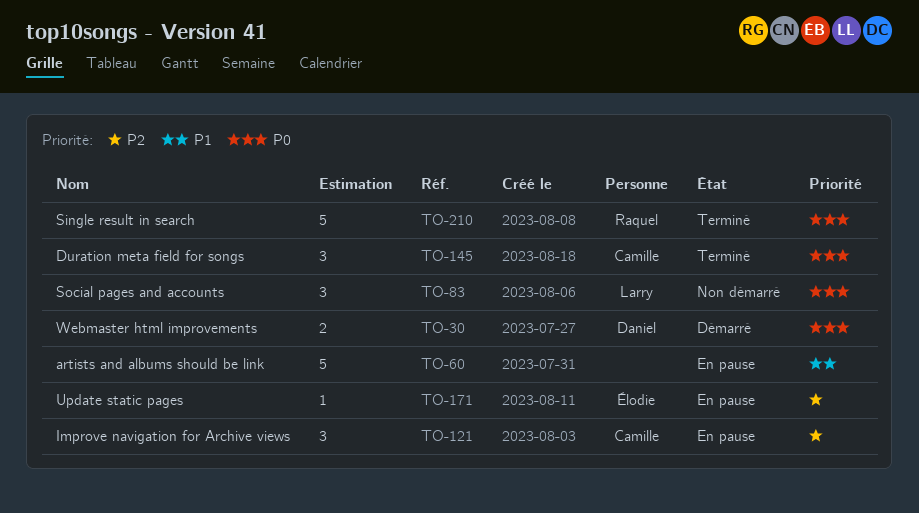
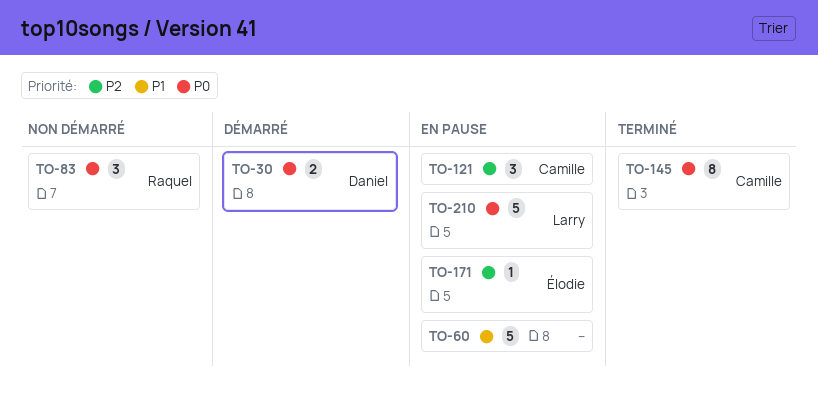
TO-83, owner: Larry -> Raquel
TO-145, estimate: 3 -> 8
TO-210, status: Terminé -> En pause
TO-210, owner: Raquel -> Larry

